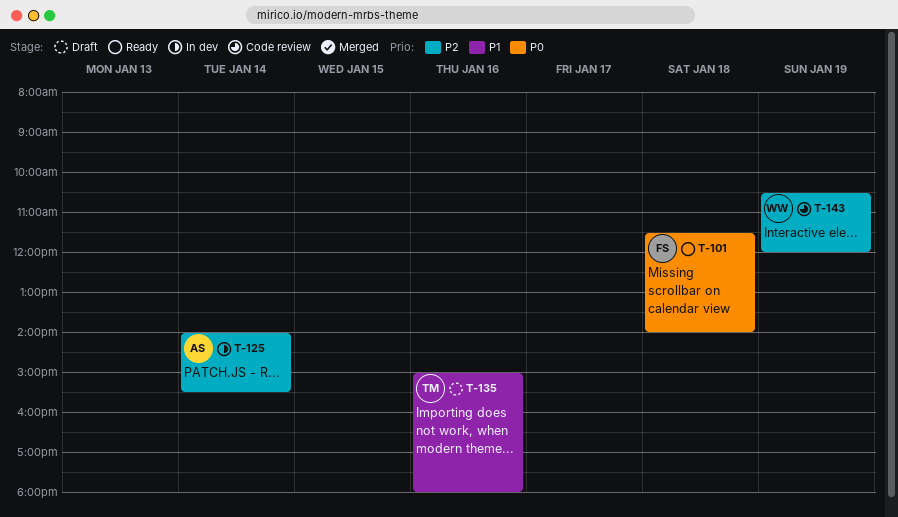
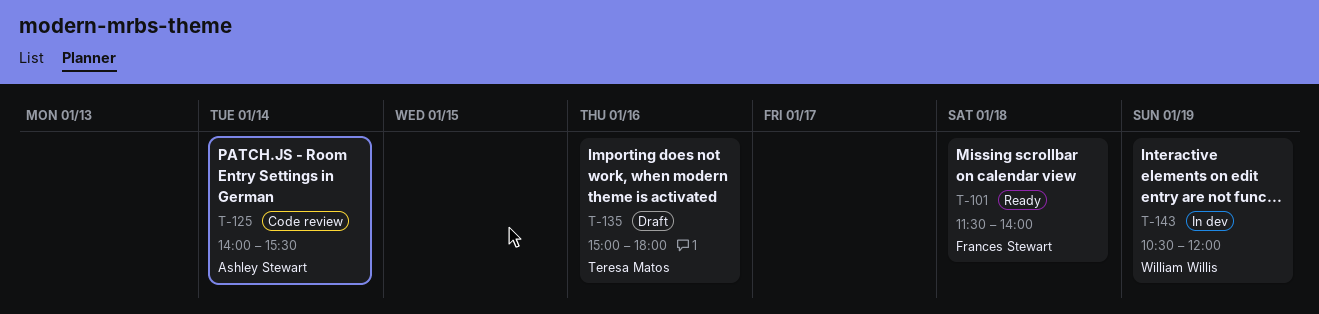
T-125, status: In dev -> Code review
T-143, status: Code review -> In dev

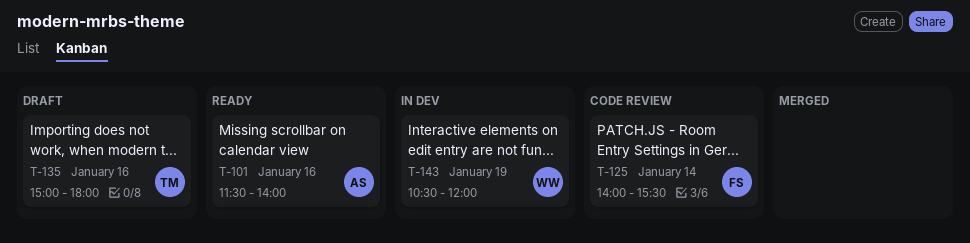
T-101, owner: Frances Stewart -> Ashley Stewart
T-101, day: Jan 18 -> Jan 16
T-125, owner: Ashley Stewart -> Frances Stewart

